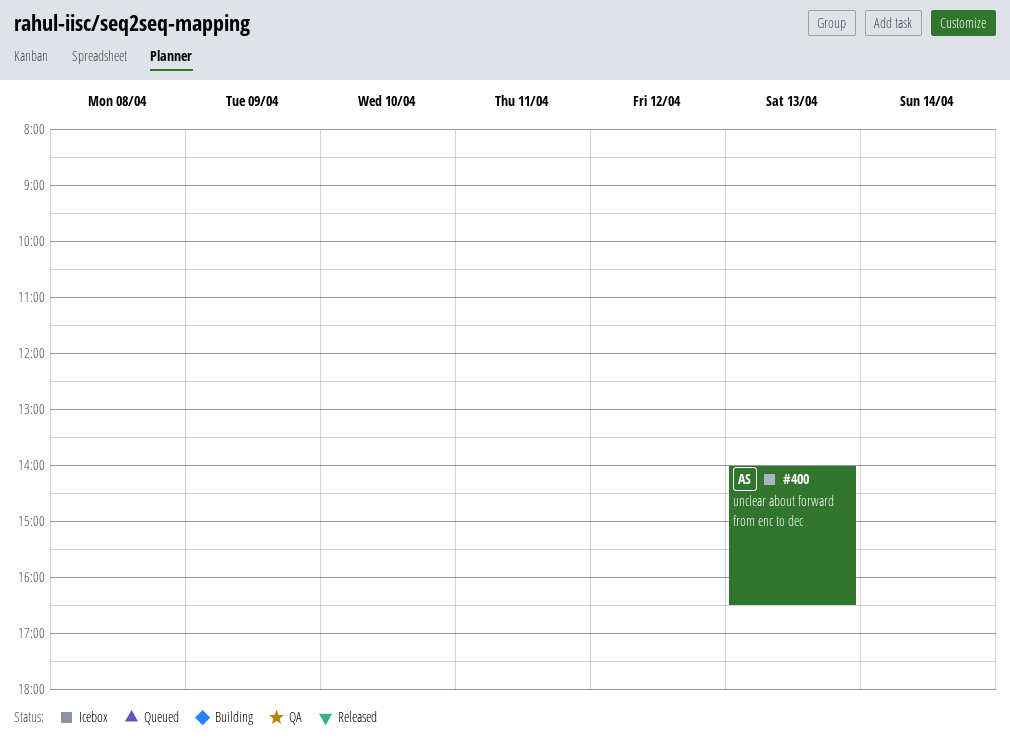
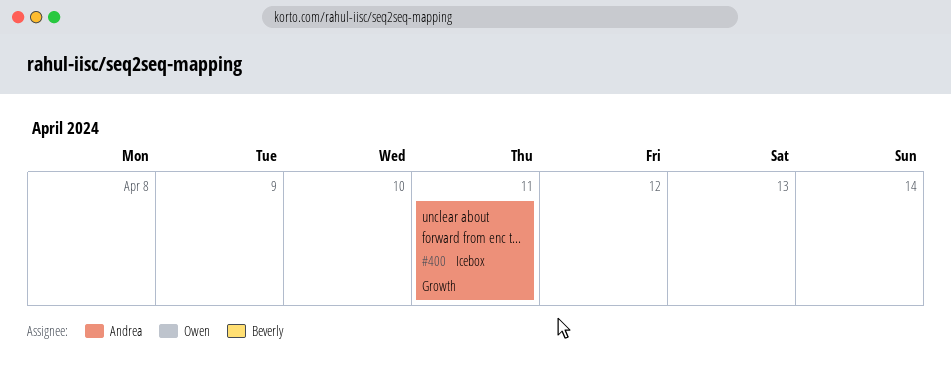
#400, day: Apr 13 -> Apr 11

